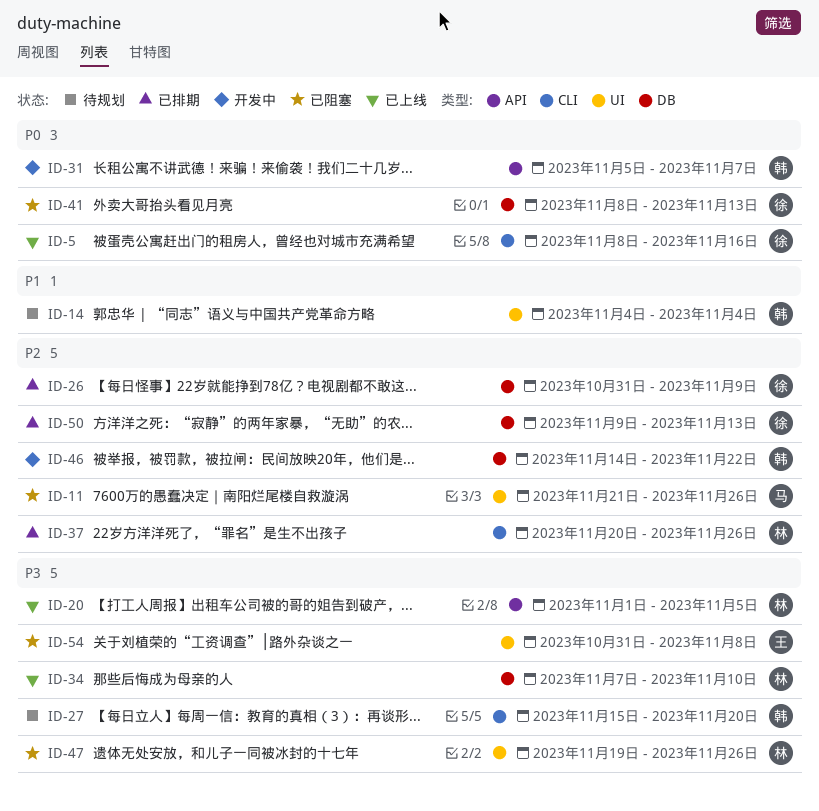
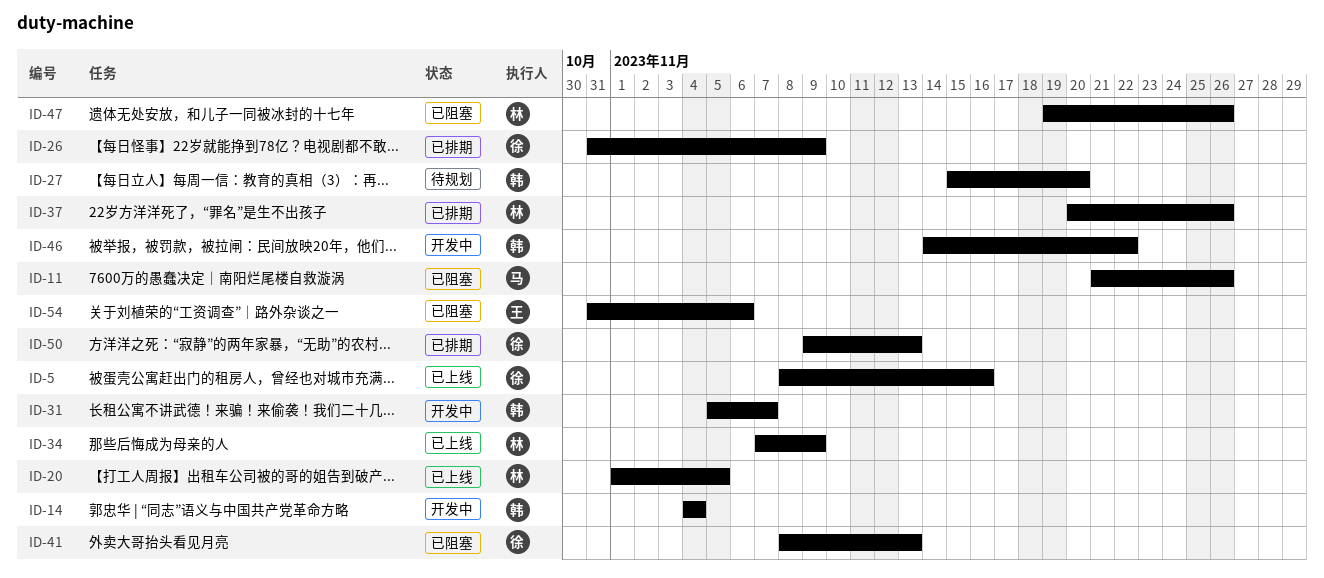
ID-14, status: 待规划 -> 开发中
ID-34, due: Nov 10 -> Nov 9
ID-54, due: Nov 8 -> Nov 6

